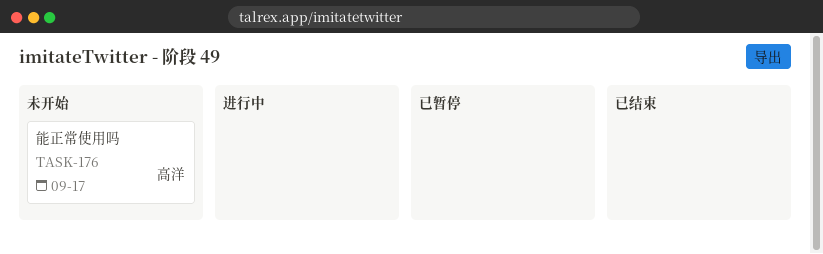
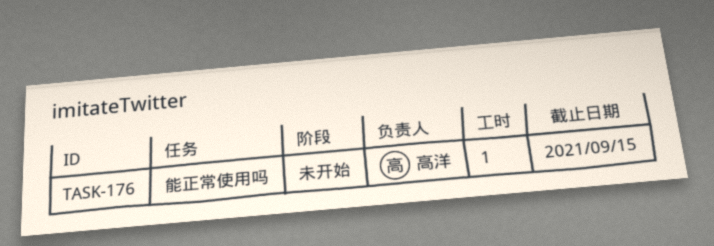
TASK-176, due: Sep 17 -> Sep 15

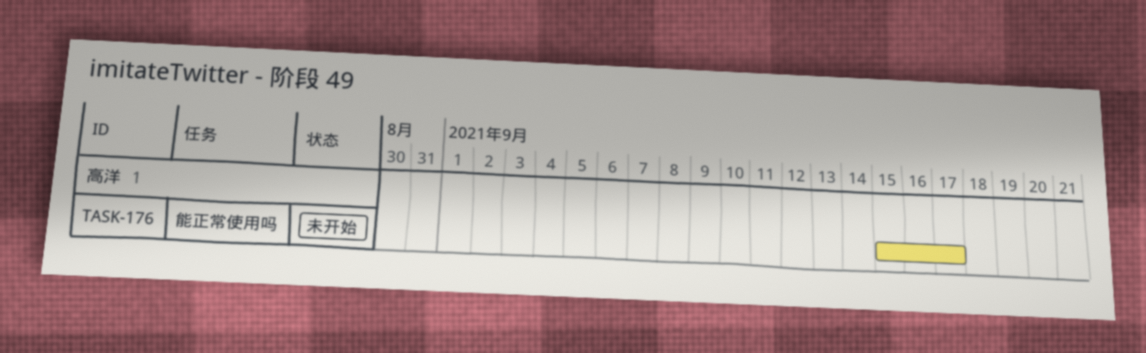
TASK-176, due: Sep 15 -> Sep 17

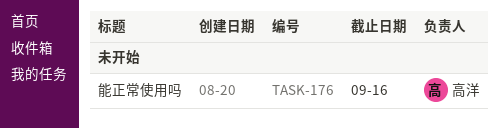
TASK-176, due: Sep 17 -> Sep 16

